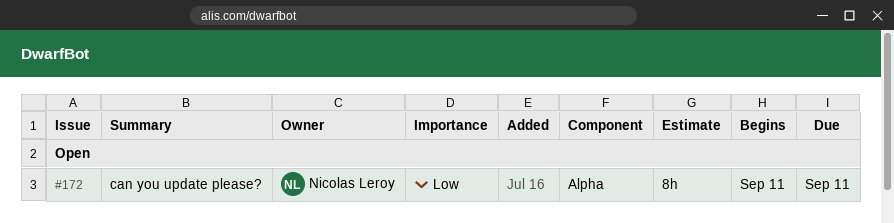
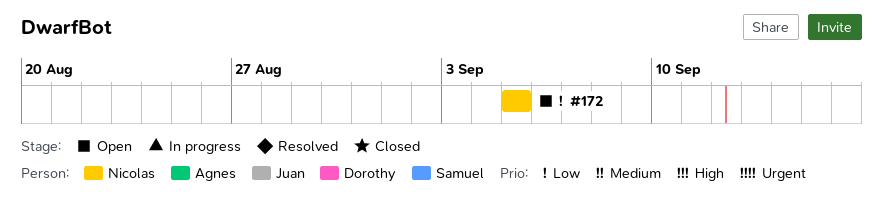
#172, start: Sep 11 -> Sep 5
#172, due: Sep 11 -> Sep 5

